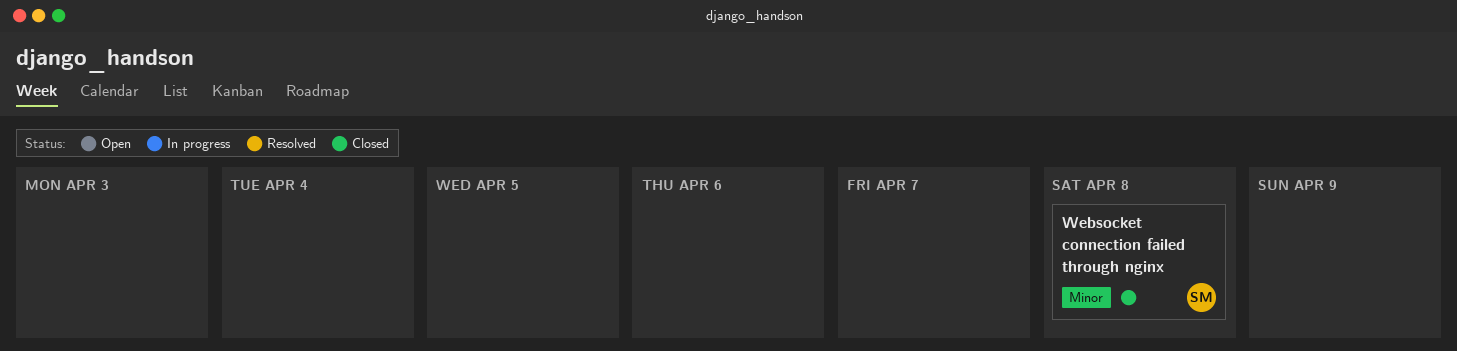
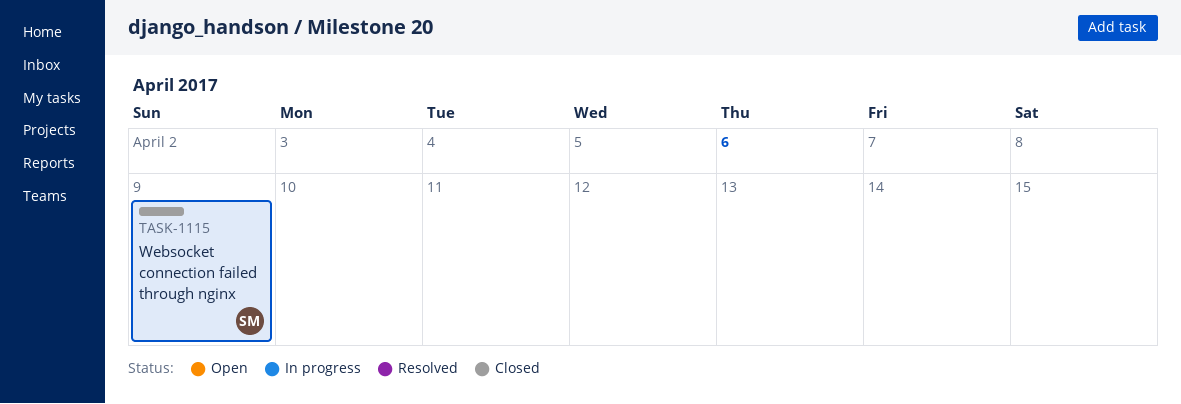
Websocket connection failed through nginx, due: Apr 8 -> Apr 9

